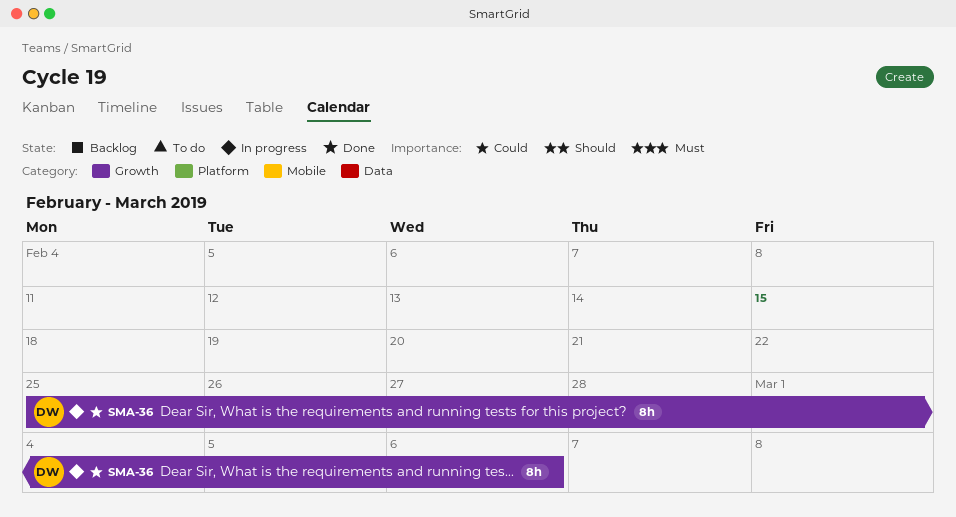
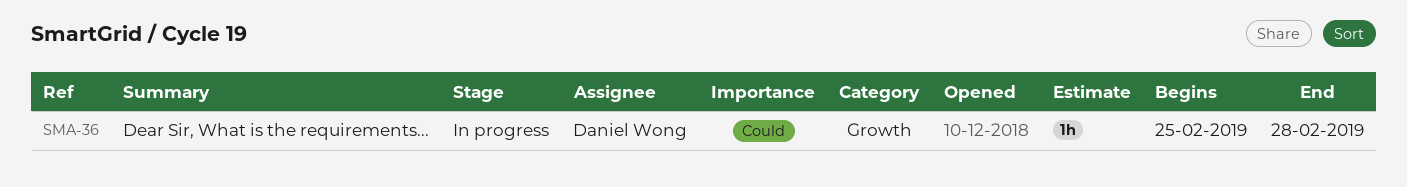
SMA-36, estimate: 8h -> 1h
SMA-36, due: Mar 6 -> Feb 28

